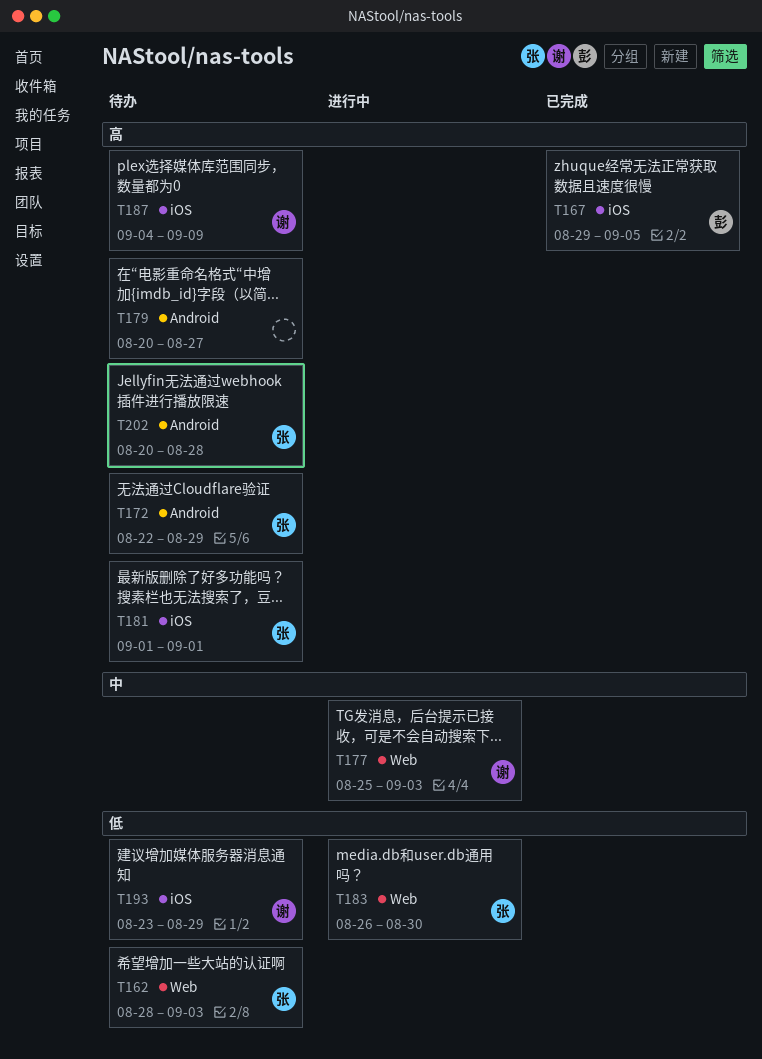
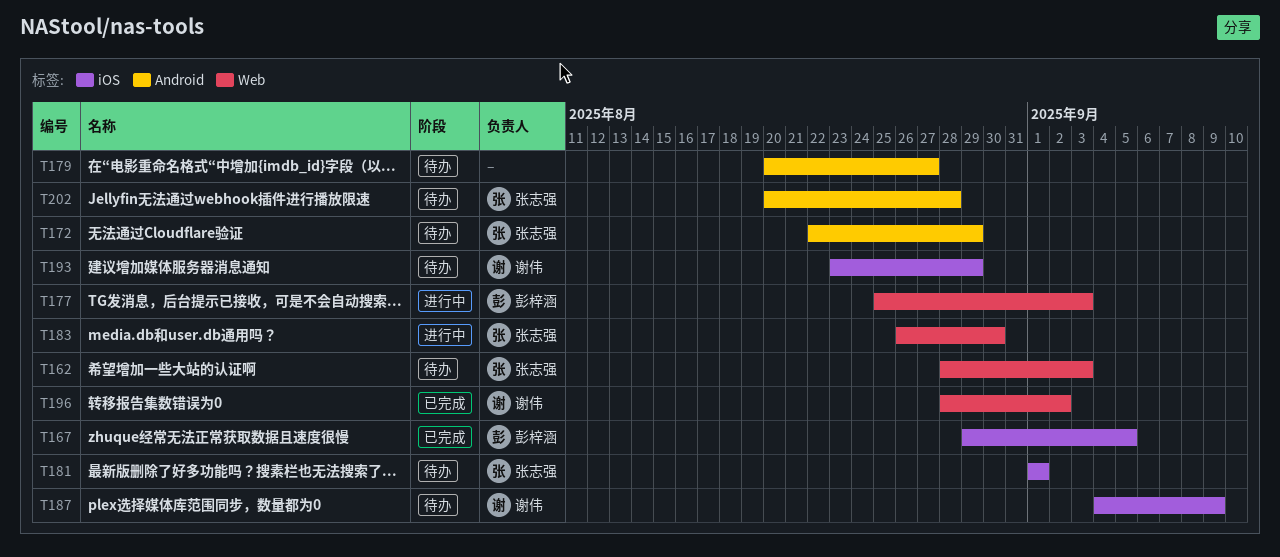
T177, owner: 谢伟 -> 彭梓涵
T196: none -> present

